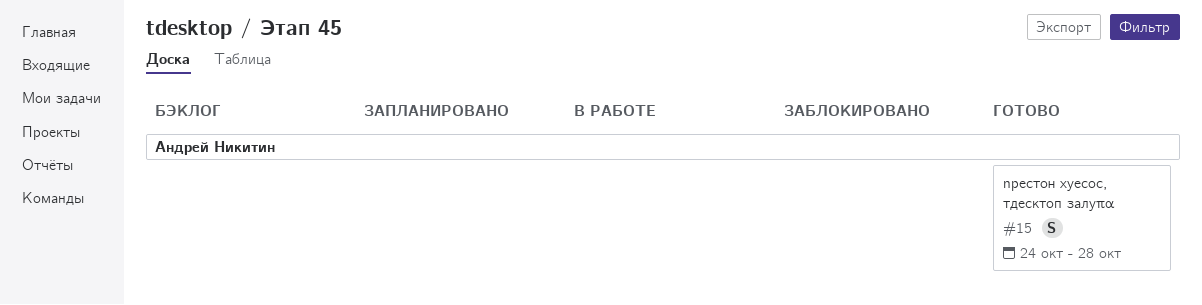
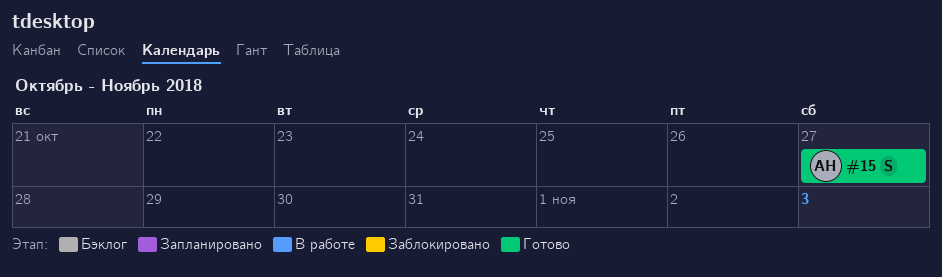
#15, start: Oct 24 -> Oct 27
#15, due: Oct 28 -> Oct 27

